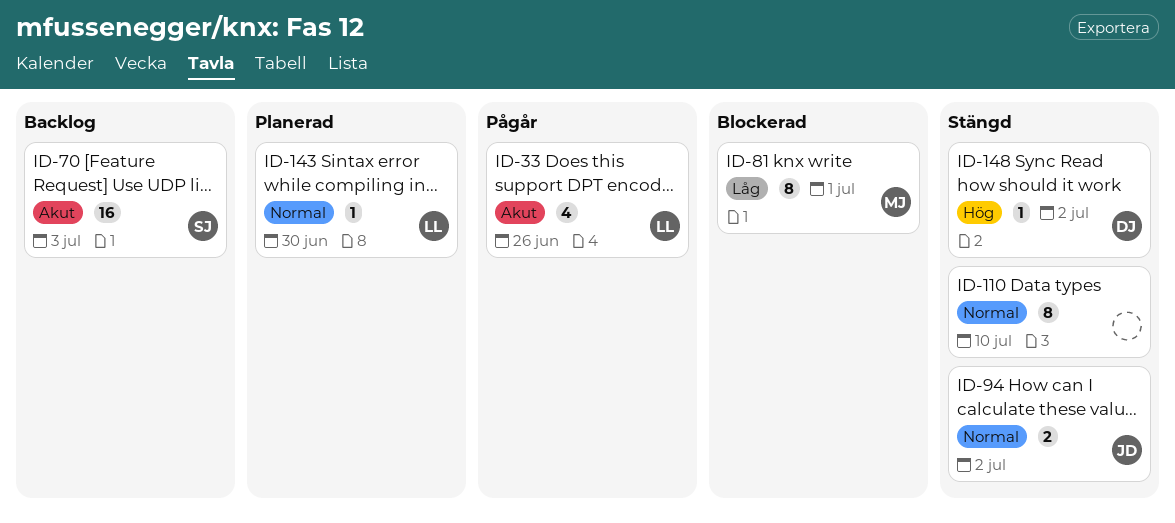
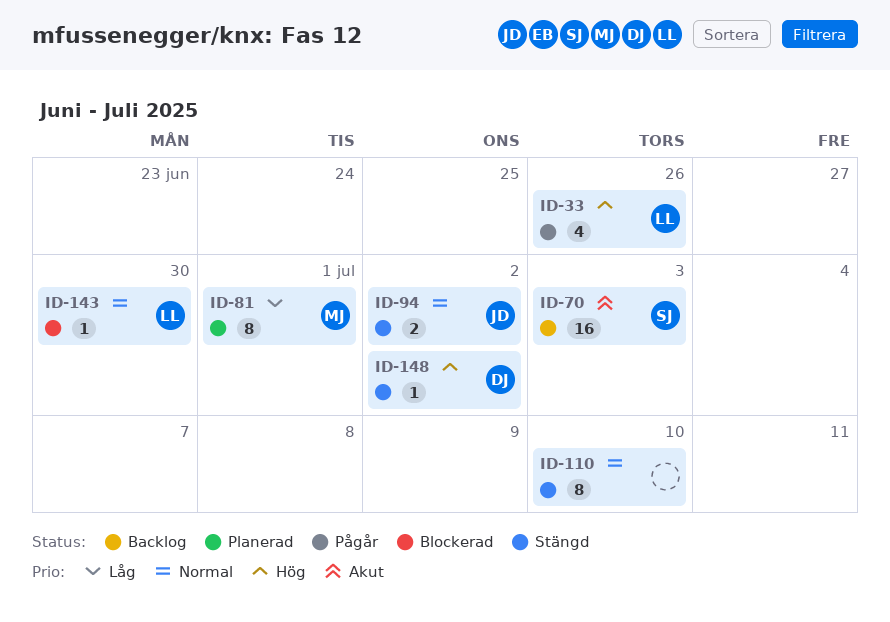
ID-33, priority: Akut -> Hög
ID-81, status: Blockerad -> Planerad
ID-143, status: Planerad -> Blockerad

